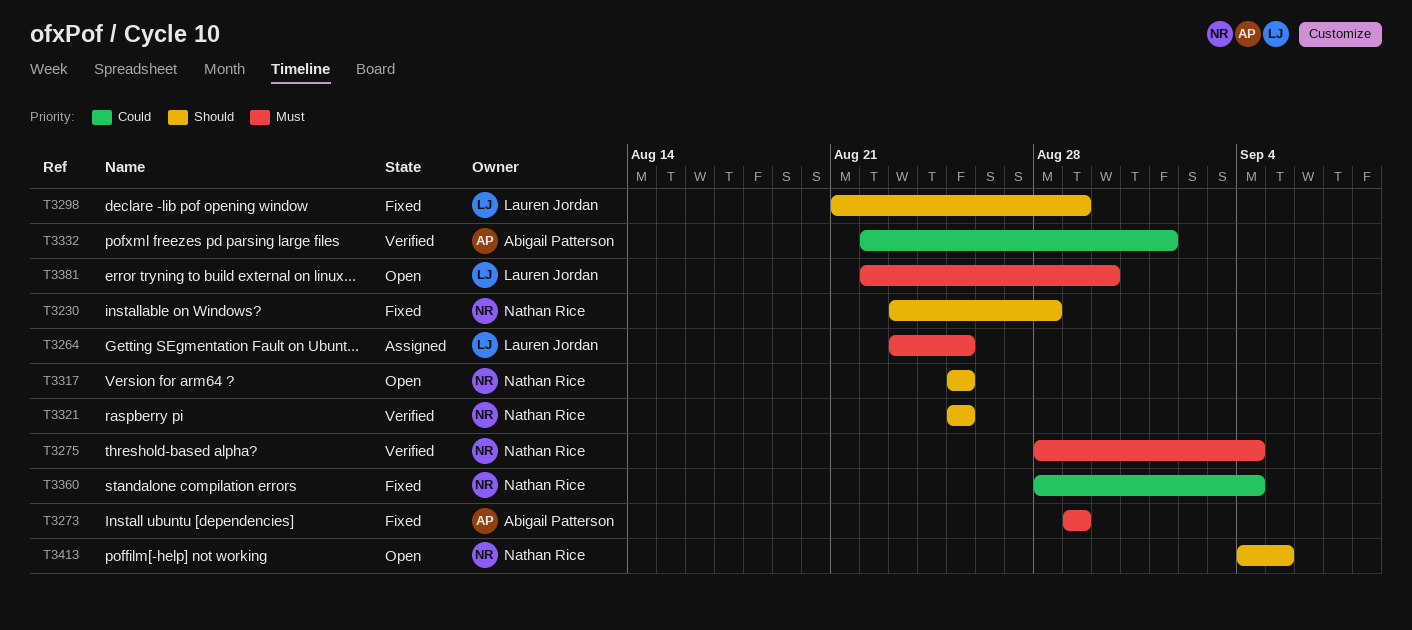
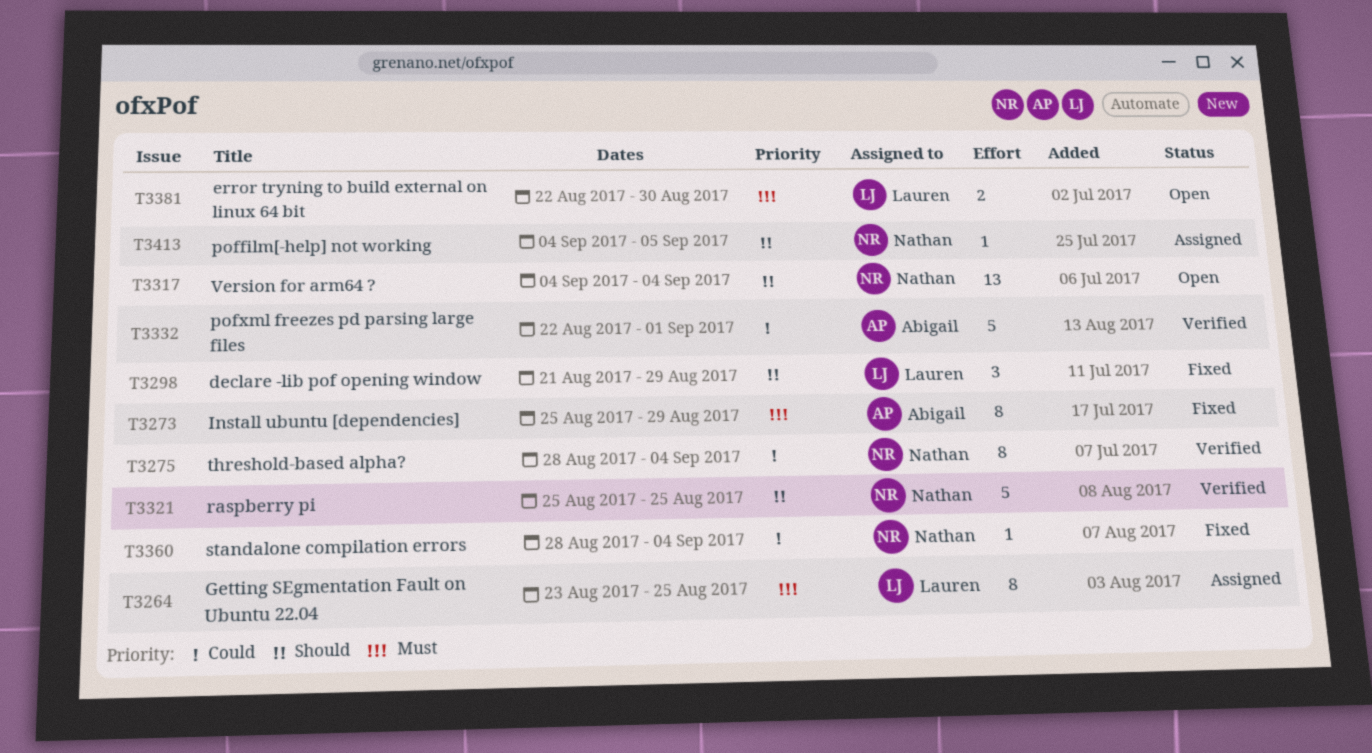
T3230: present -> none
T3273, start: Aug 29 -> Aug 25
T3275, priority: Must -> Could
T3317, start: Aug 25 -> Sep 4
T3317, due: Aug 25 -> Sep 4
T3413, status: Open -> Assigned

